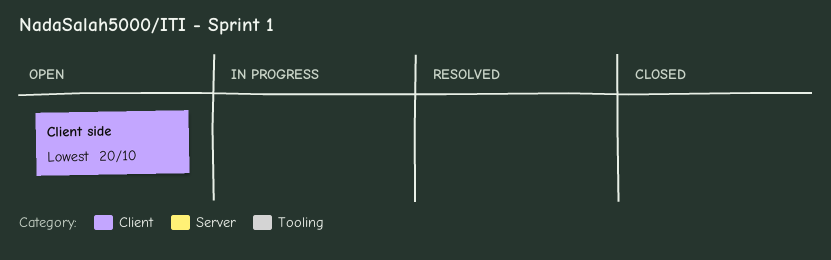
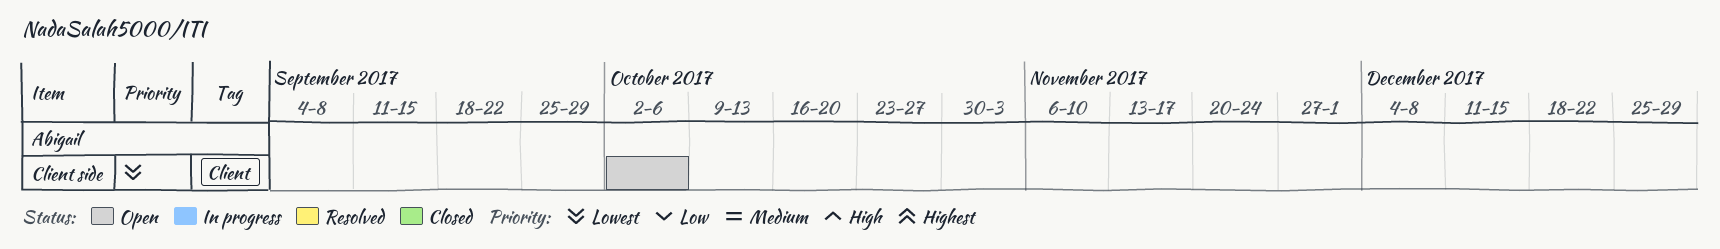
Client side, due: Oct 20 -> Oct 6

